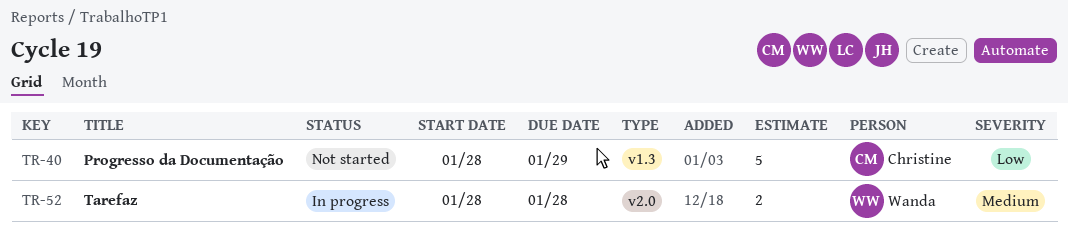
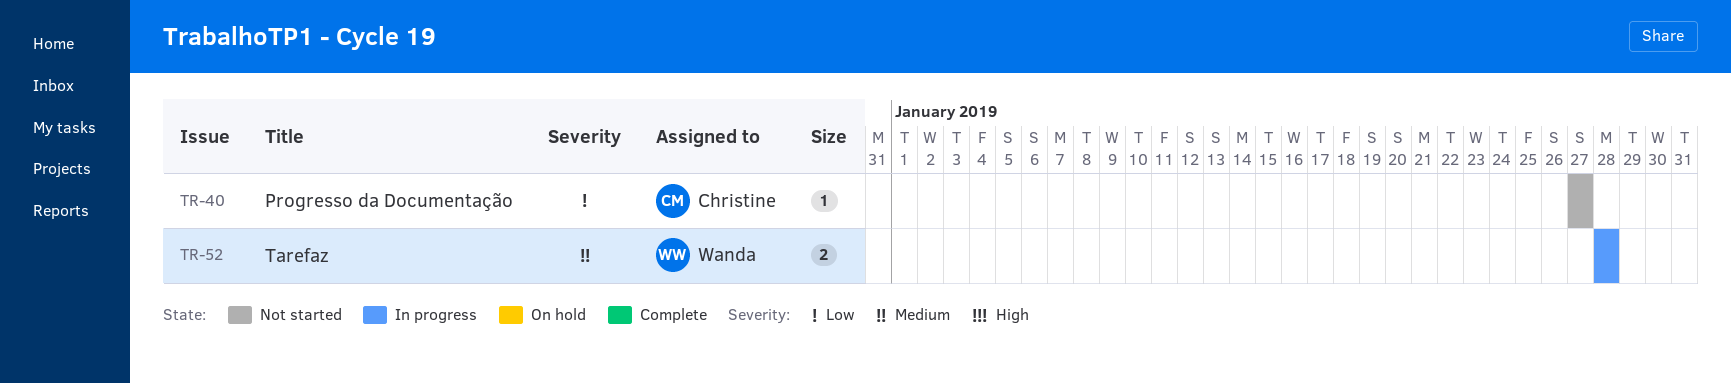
TR-40, estimate: 5 -> 1
TR-40, start: Jan 28 -> Jan 27
TR-40, due: Jan 29 -> Jan 27

